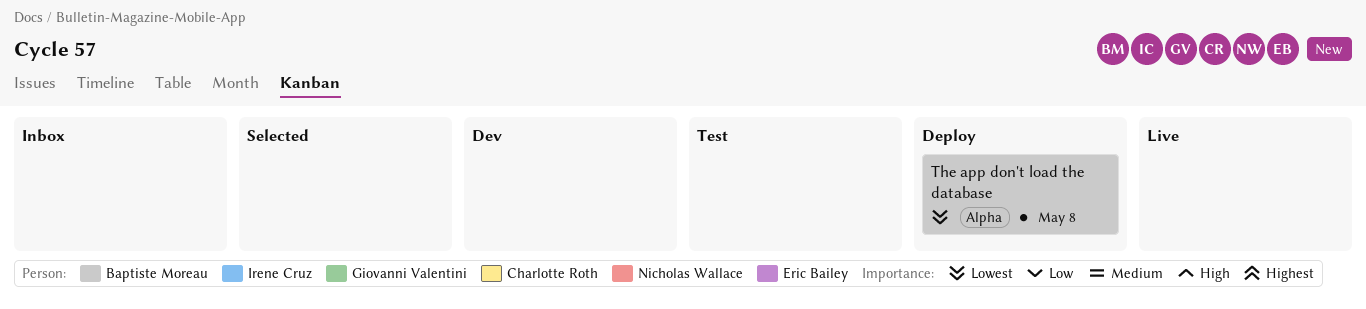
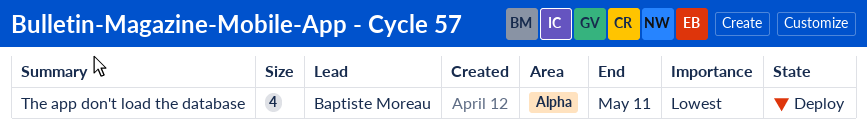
The app don't load the database, estimate: 1 -> 4
The app don't load the database, due: May 8 -> May 11

